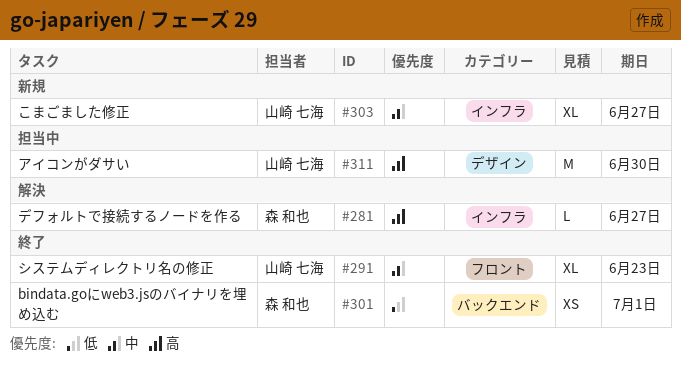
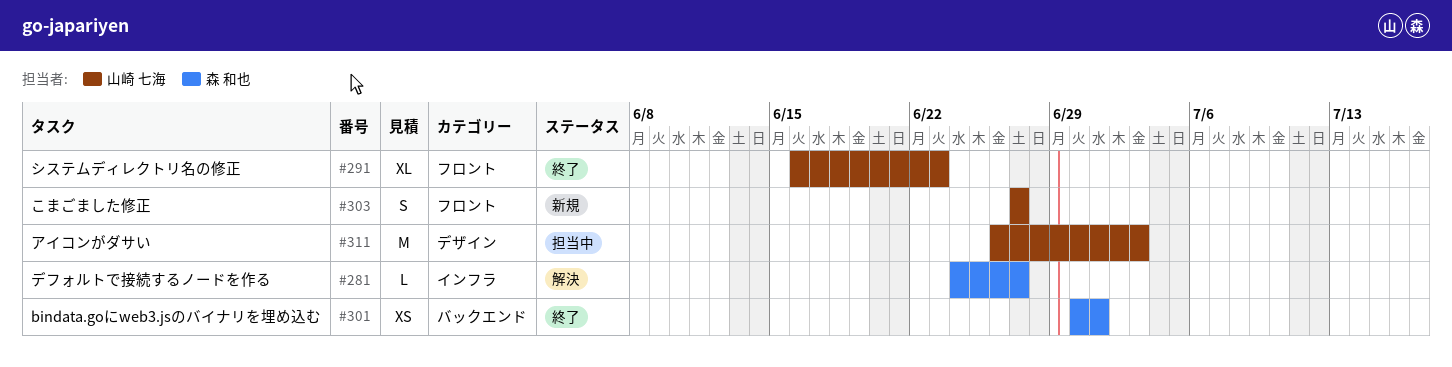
#303, label: インフラ -> フロント
#303, estimate: XL -> S
#311, due: Jun 30 -> Jul 3

